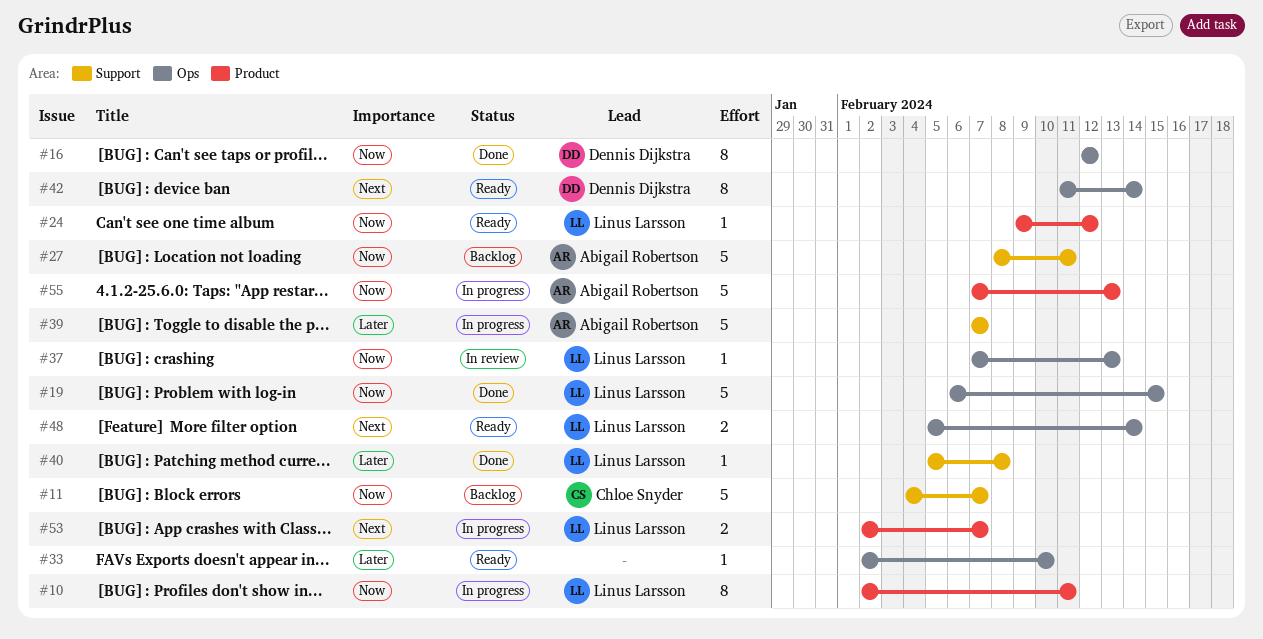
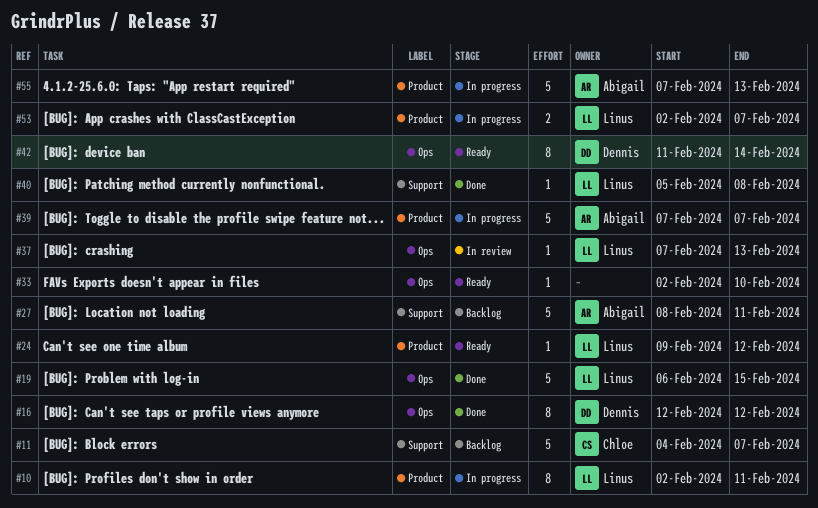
#39, label: Support -> Product
#48: present -> none

